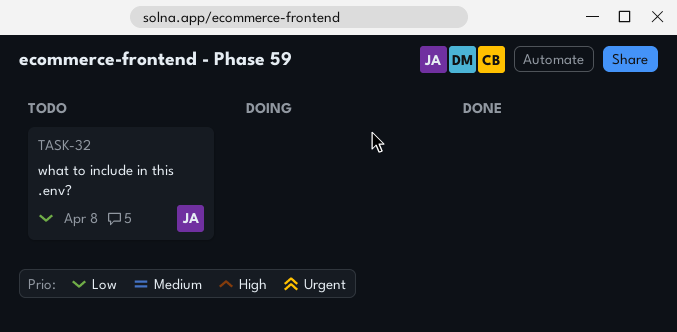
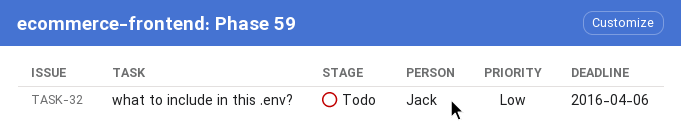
TASK-32, due: Apr 8 -> Apr 6

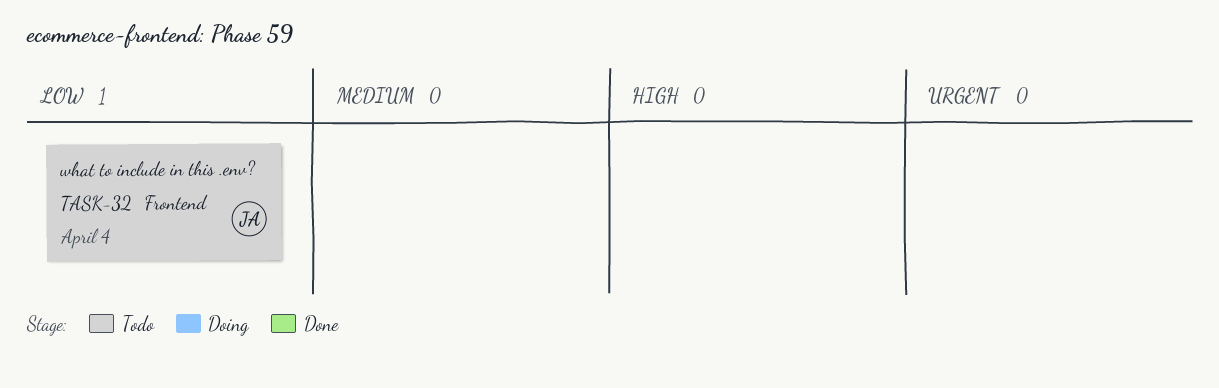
TASK-32, due: Apr 6 -> Apr 4

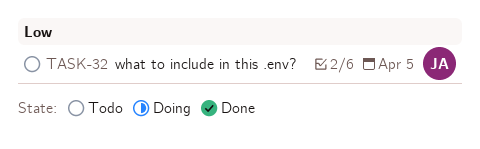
TASK-32, due: Apr 4 -> Apr 5

